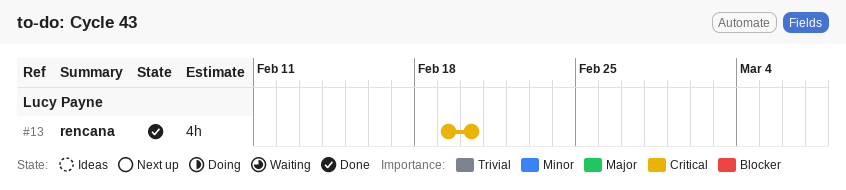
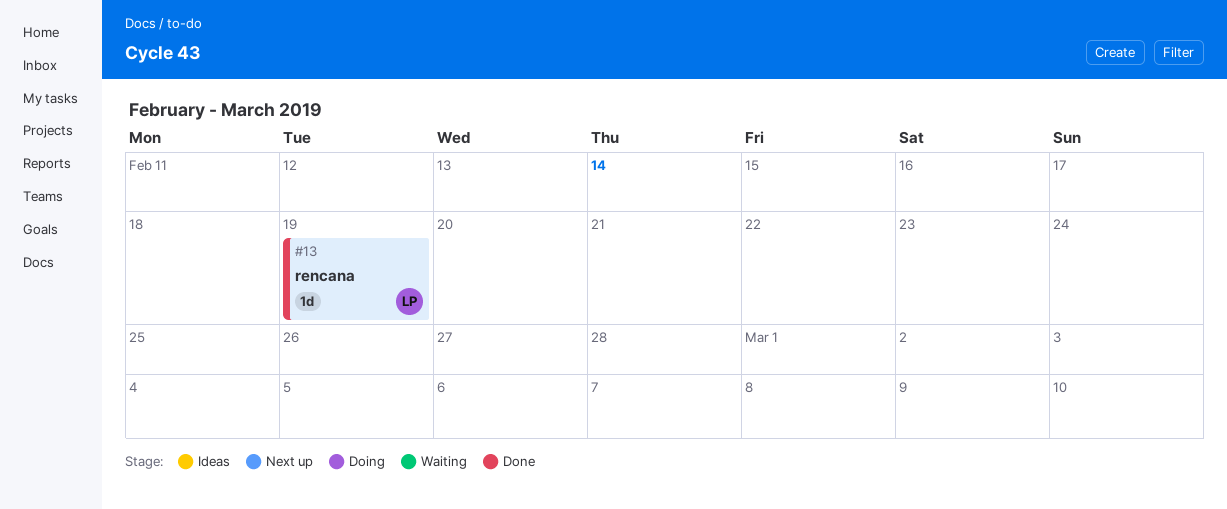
#13, estimate: 4h -> 1d
#13, due: Feb 20 -> Feb 19

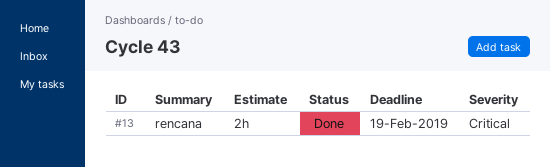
#13, estimate: 1d -> 2h

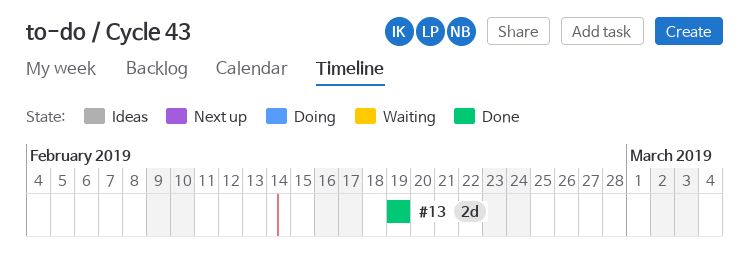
#13, estimate: 2h -> 2d

